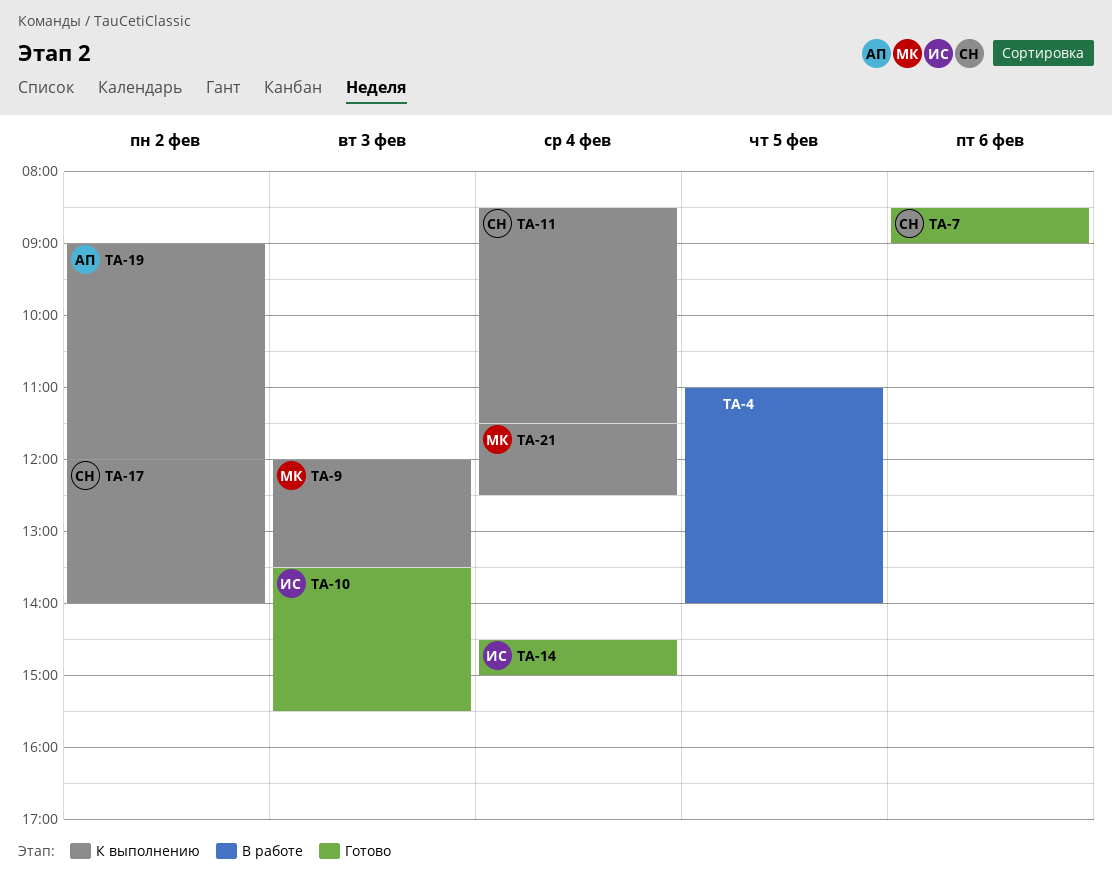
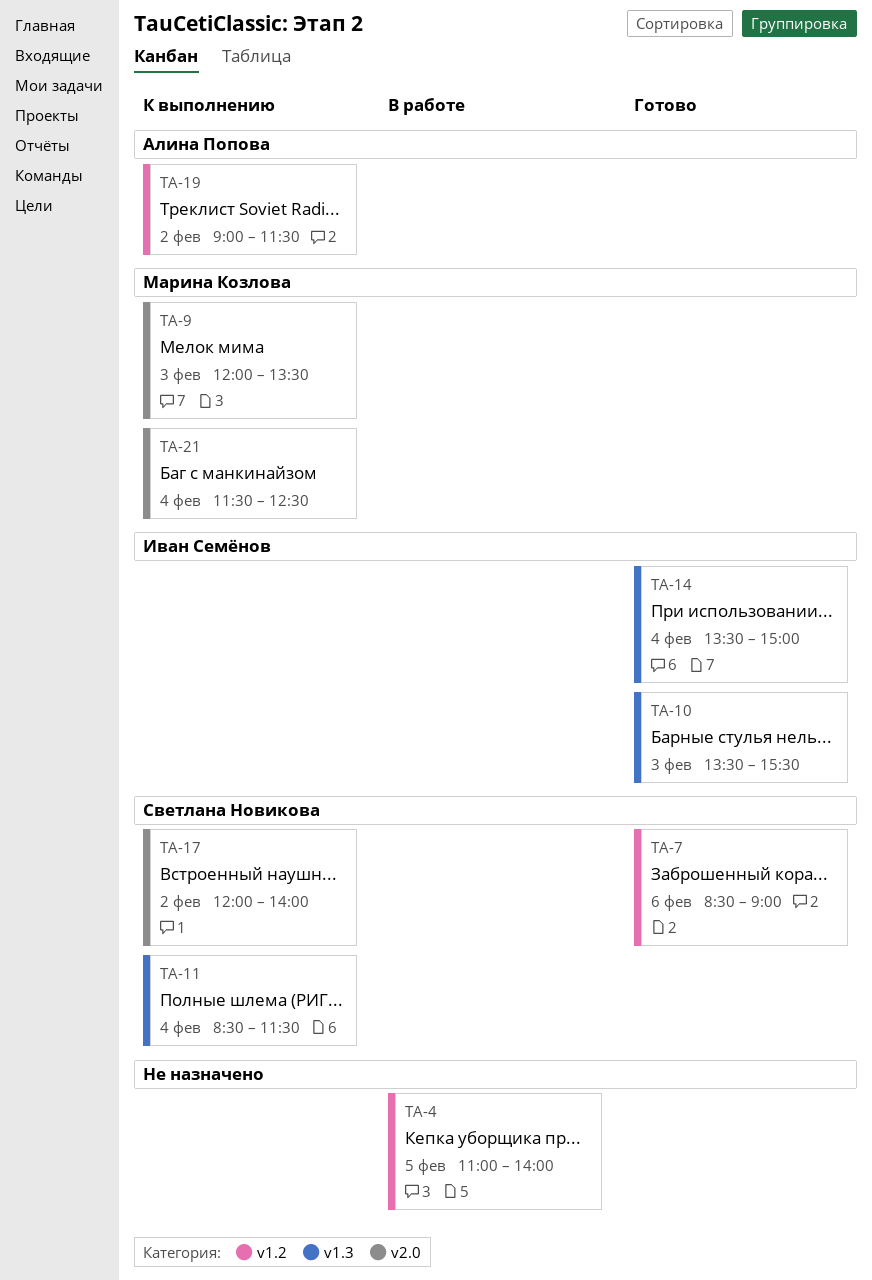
TA-14, begins: 14:30 -> 13:30
TA-19, ends: 12:00 -> 11:30

